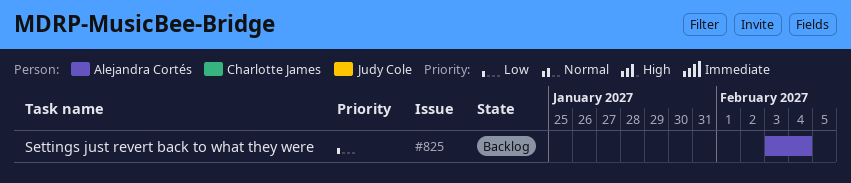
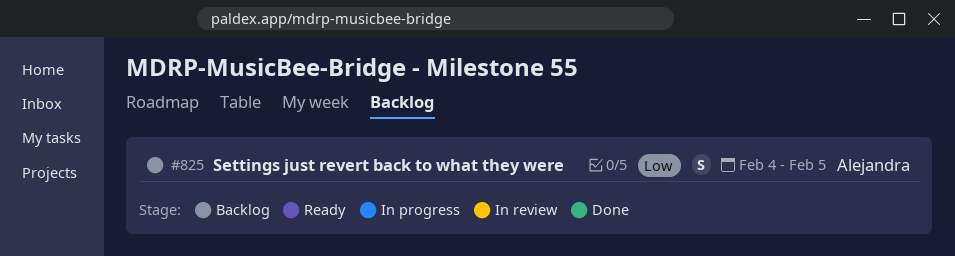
#825, start: Feb 3 -> Feb 4
#825, due: Feb 4 -> Feb 5

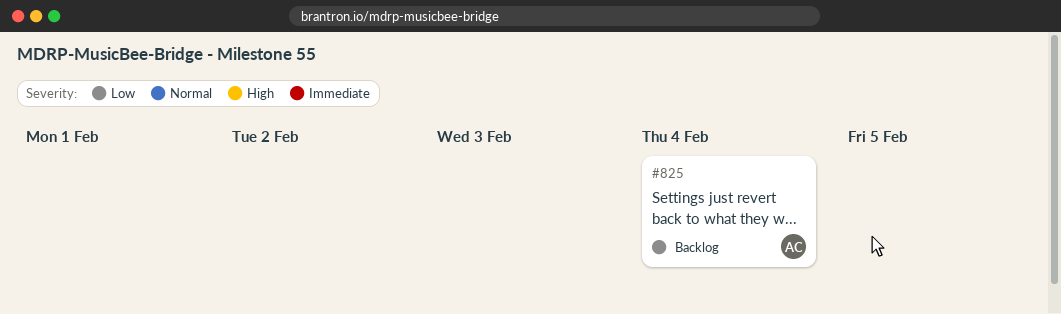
#825, due: Feb 5 -> Feb 4

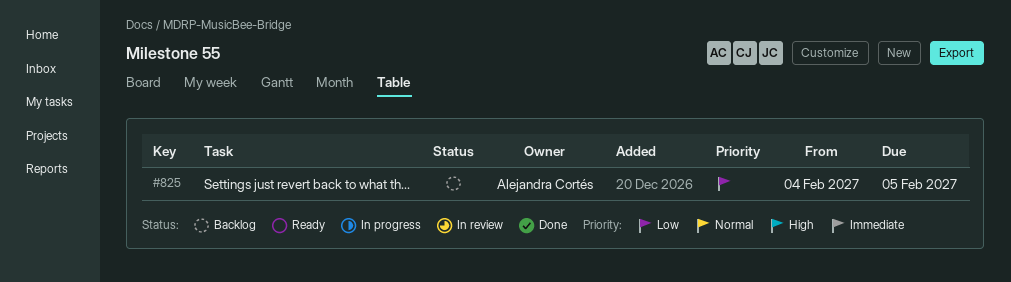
#825, due: Feb 4 -> Feb 5

